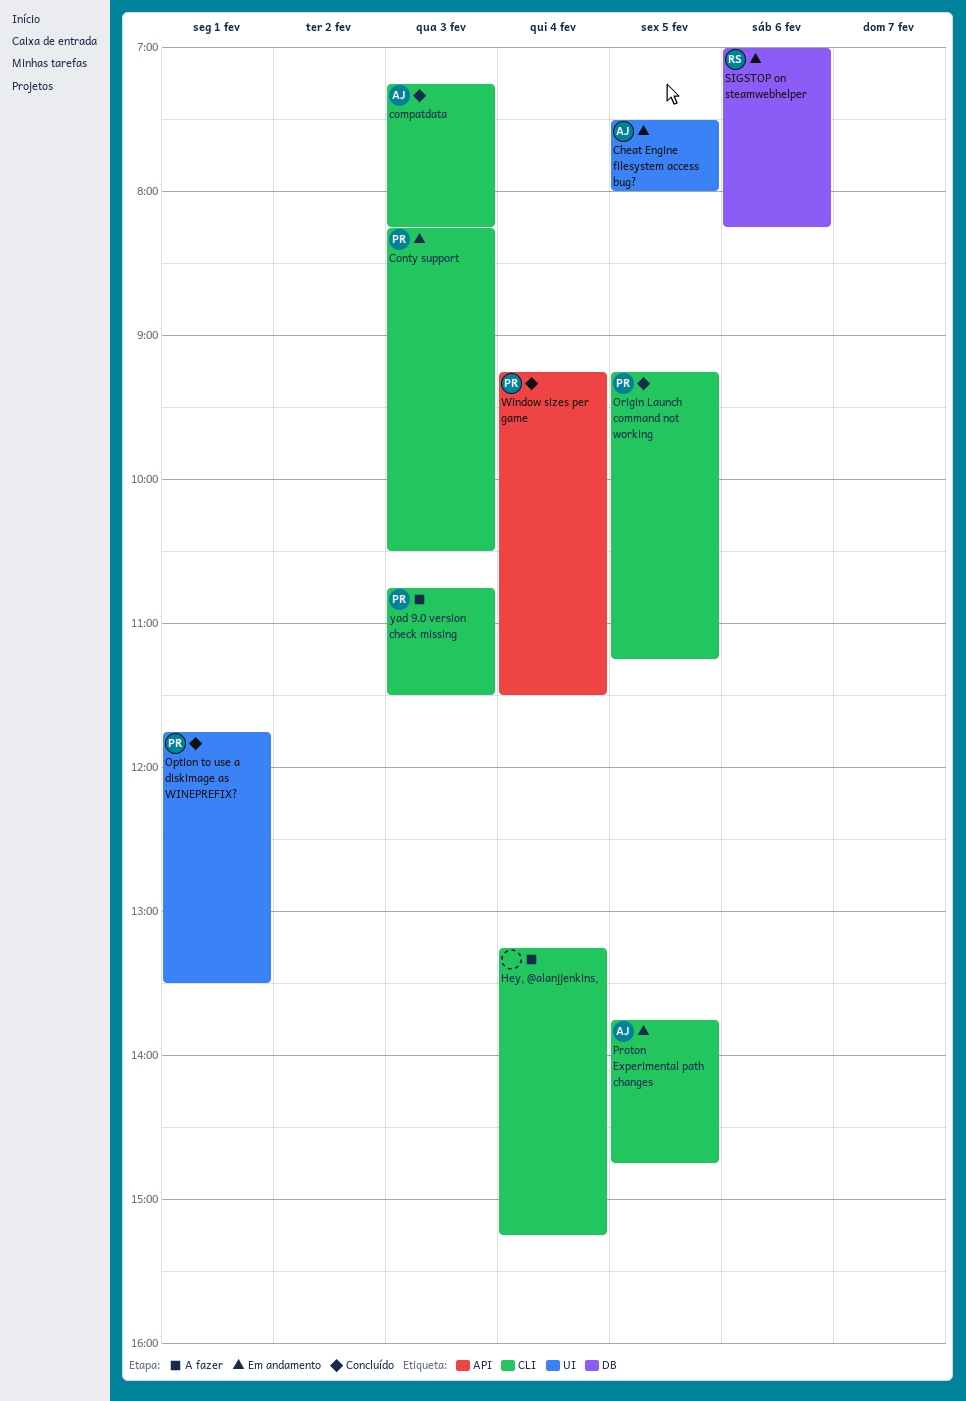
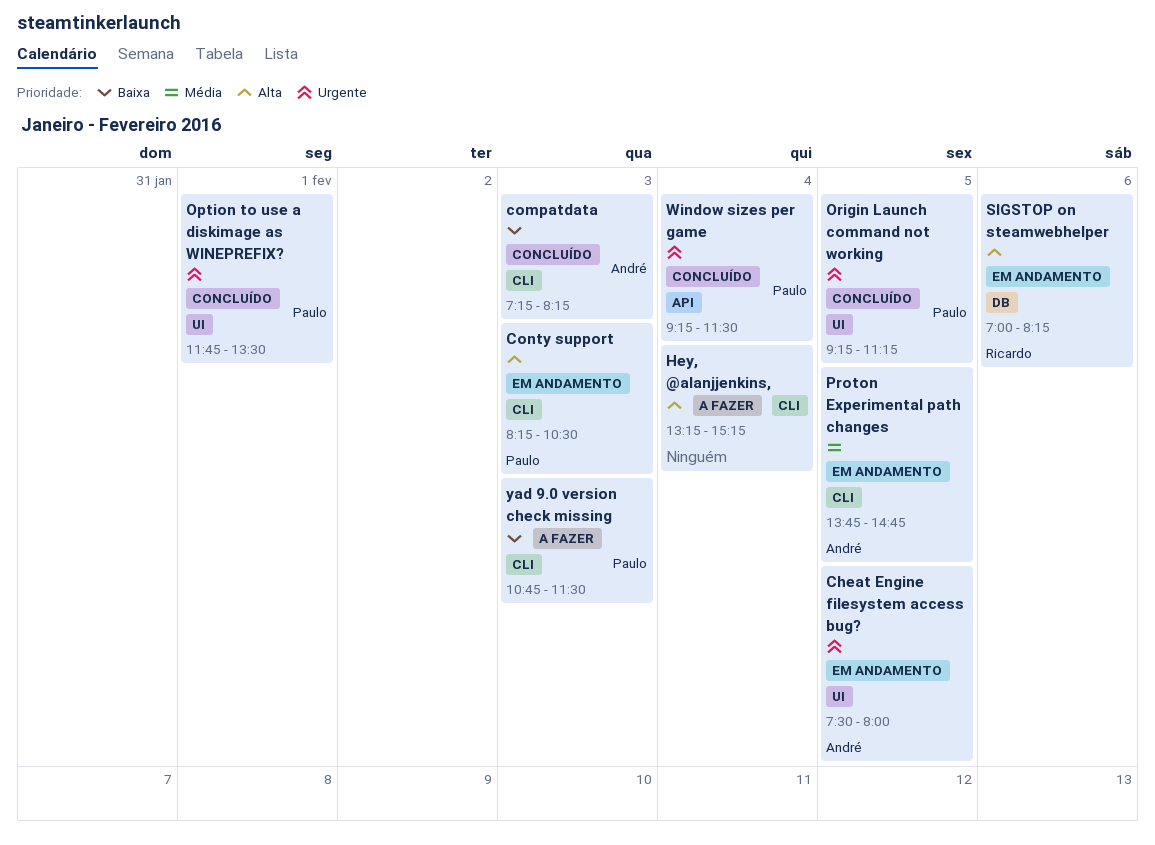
Origin Launch command not working, label: CLI -> UI

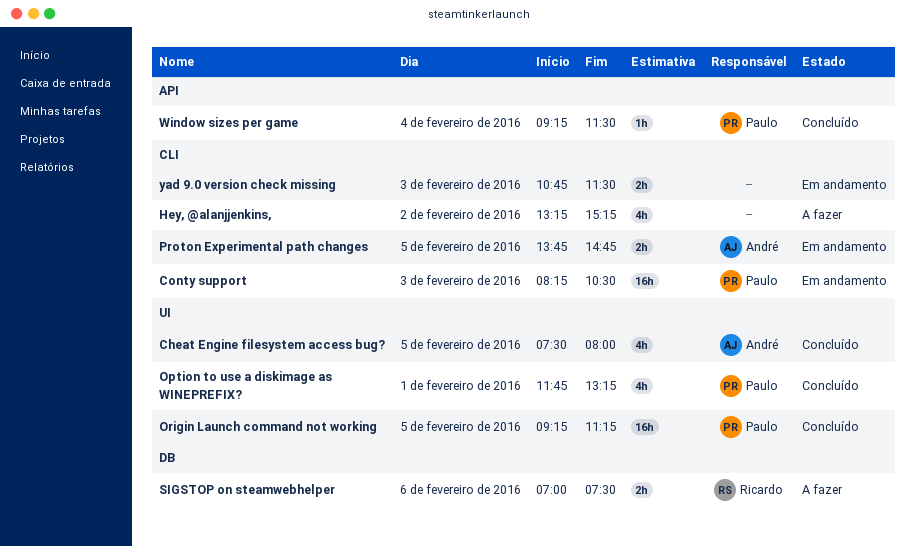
Cheat Engine filesystem access bug?, status: Em andamento -> Concluído
compatdata: present -> none
Hey, @alanjjenkins,, day: Feb 4 -> Feb 2
Option to use a diskimage as WINEPREFIX?, ends: 13:30 -> 13:15
SIGSTOP on steamwebhelper, status: Em andamento -> A fazer
SIGSTOP on steamwebhelper, ends: 08:15 -> 07:30
yad 9.0 version check missing, status: A fazer -> Em andamento
yad 9.0 version check missing, owner: Paulo -> none

